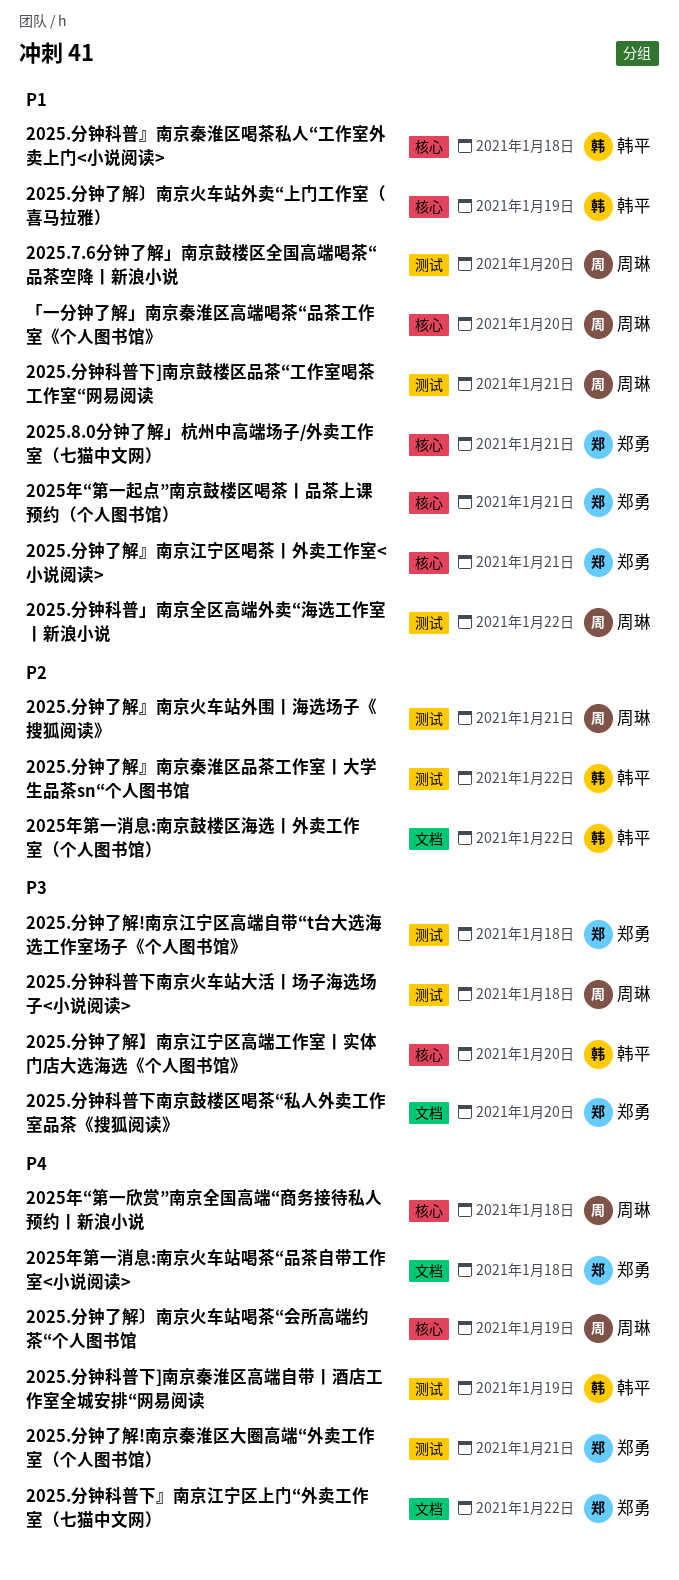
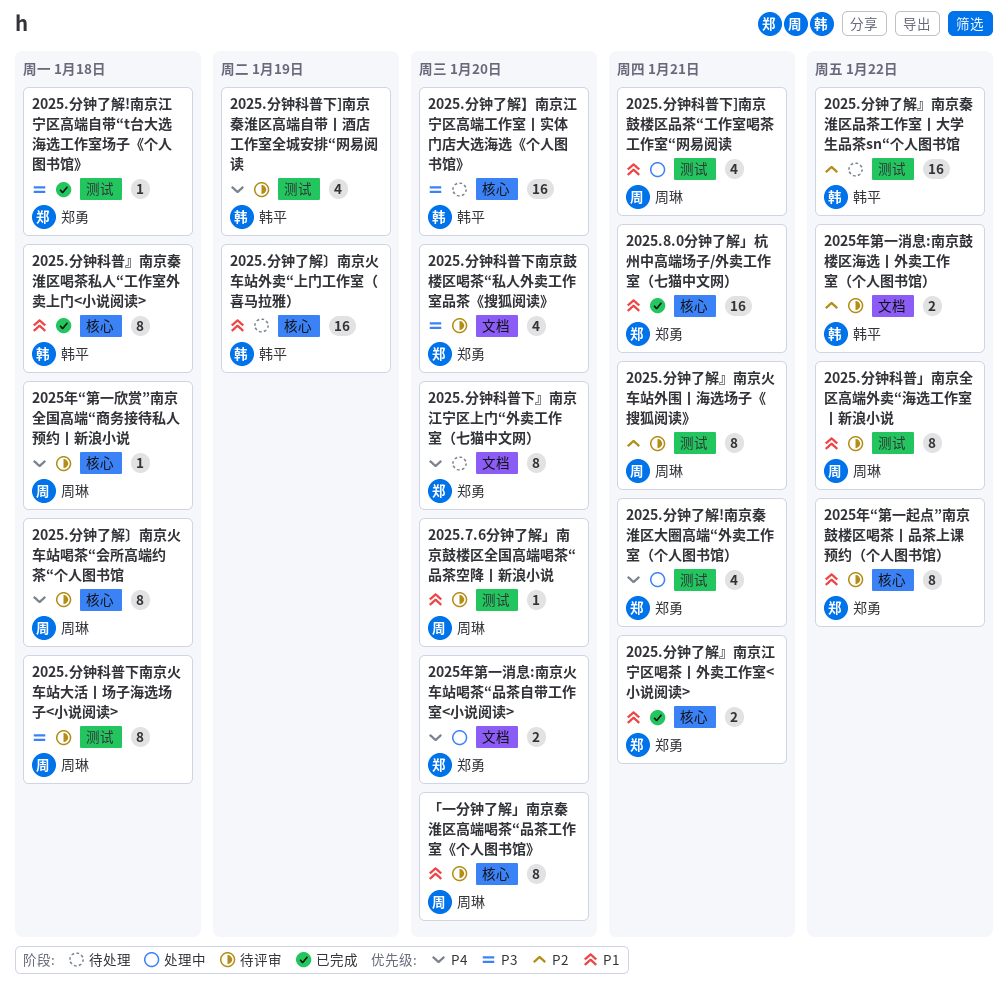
2025.分钟了解〕南京火车站喝茶“会所高端约茶“个人图书馆, due: Jan 19 -> Jan 18
2025.分钟科普下』南京江宁区上门“外卖工作室（七猫中文网）, due: Jan 22 -> Jan 20
2025年“第一起点”南京鼓楼区喝茶丨品茶上课预约（个人图书馆）, due: Jan 21 -> Jan 22
2025年第一消息:南京火车站喝茶“品茶自带工作室<小说阅读>, due: Jan 18 -> Jan 20

